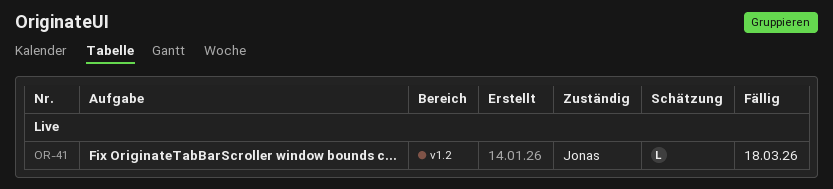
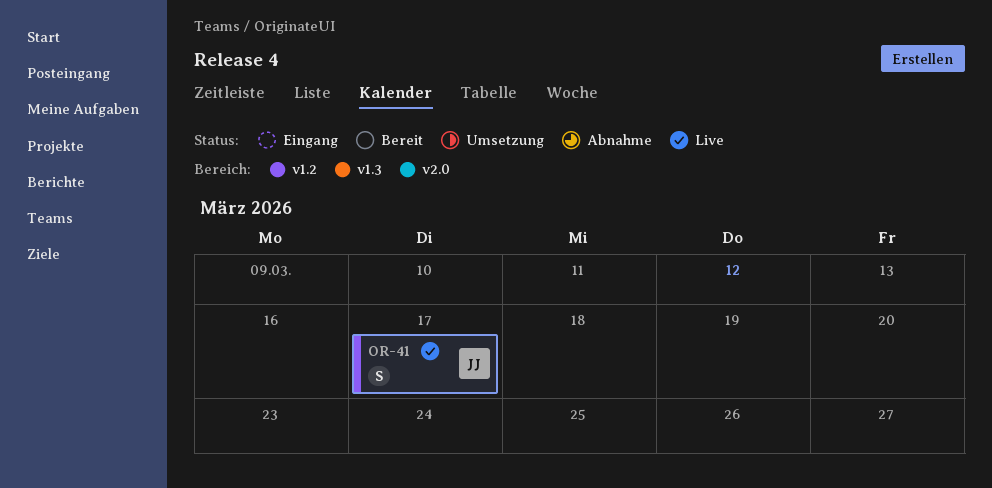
OR-41, estimate: L -> S
OR-41, due: Mar 18 -> Mar 17

